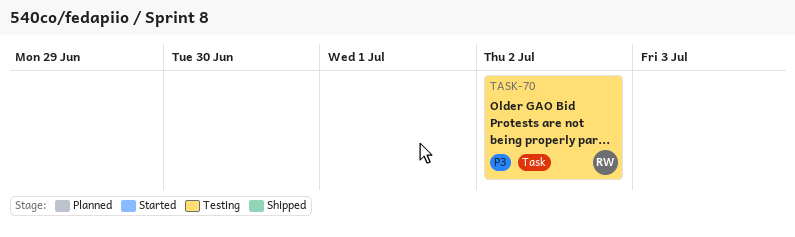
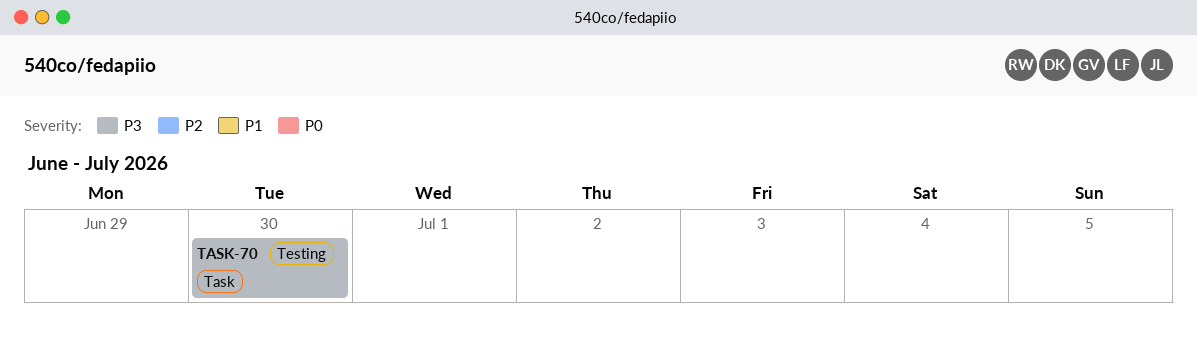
TASK-70, due: Jul 2 -> Jun 30

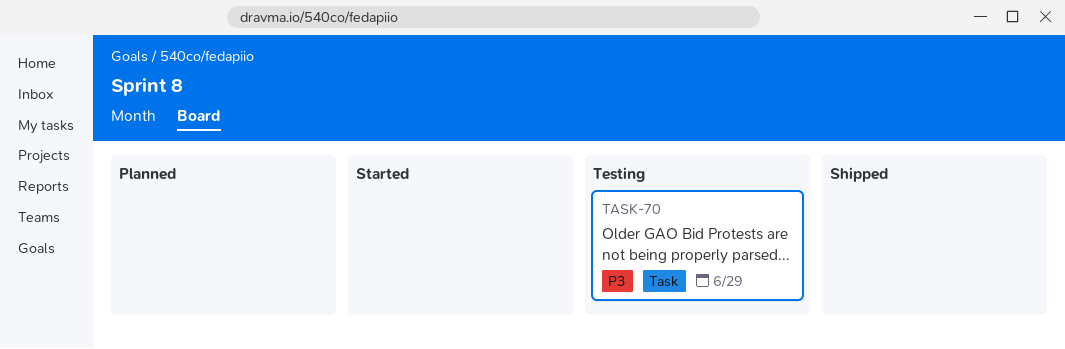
TASK-70, due: Jun 30 -> Jun 29

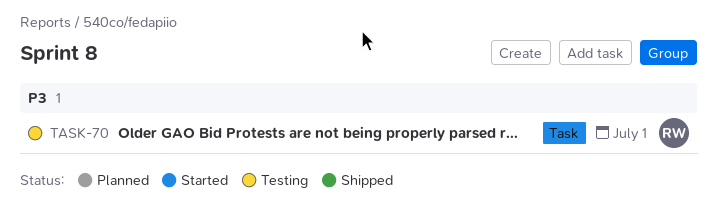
TASK-70, due: Jun 29 -> Jul 1

